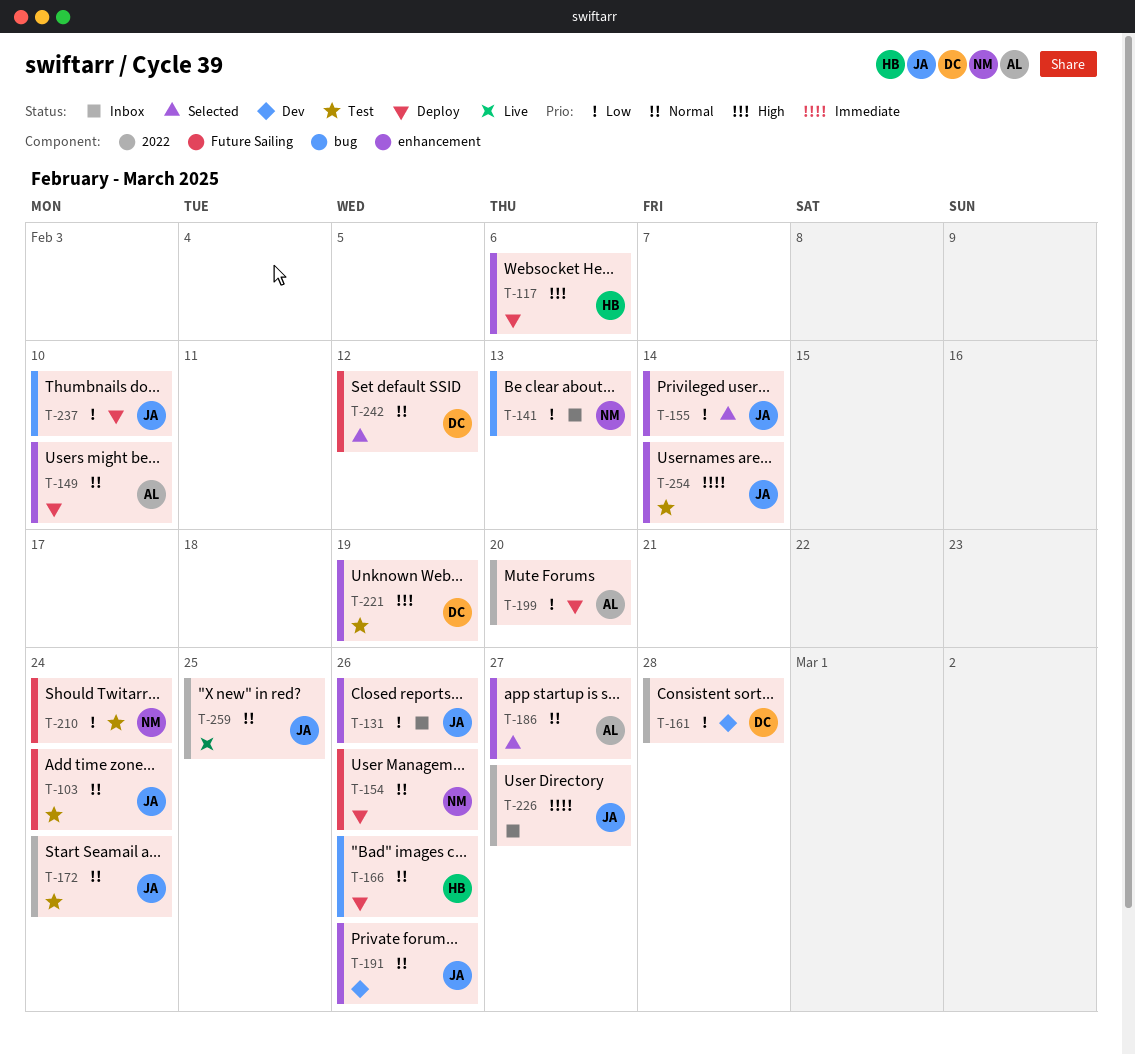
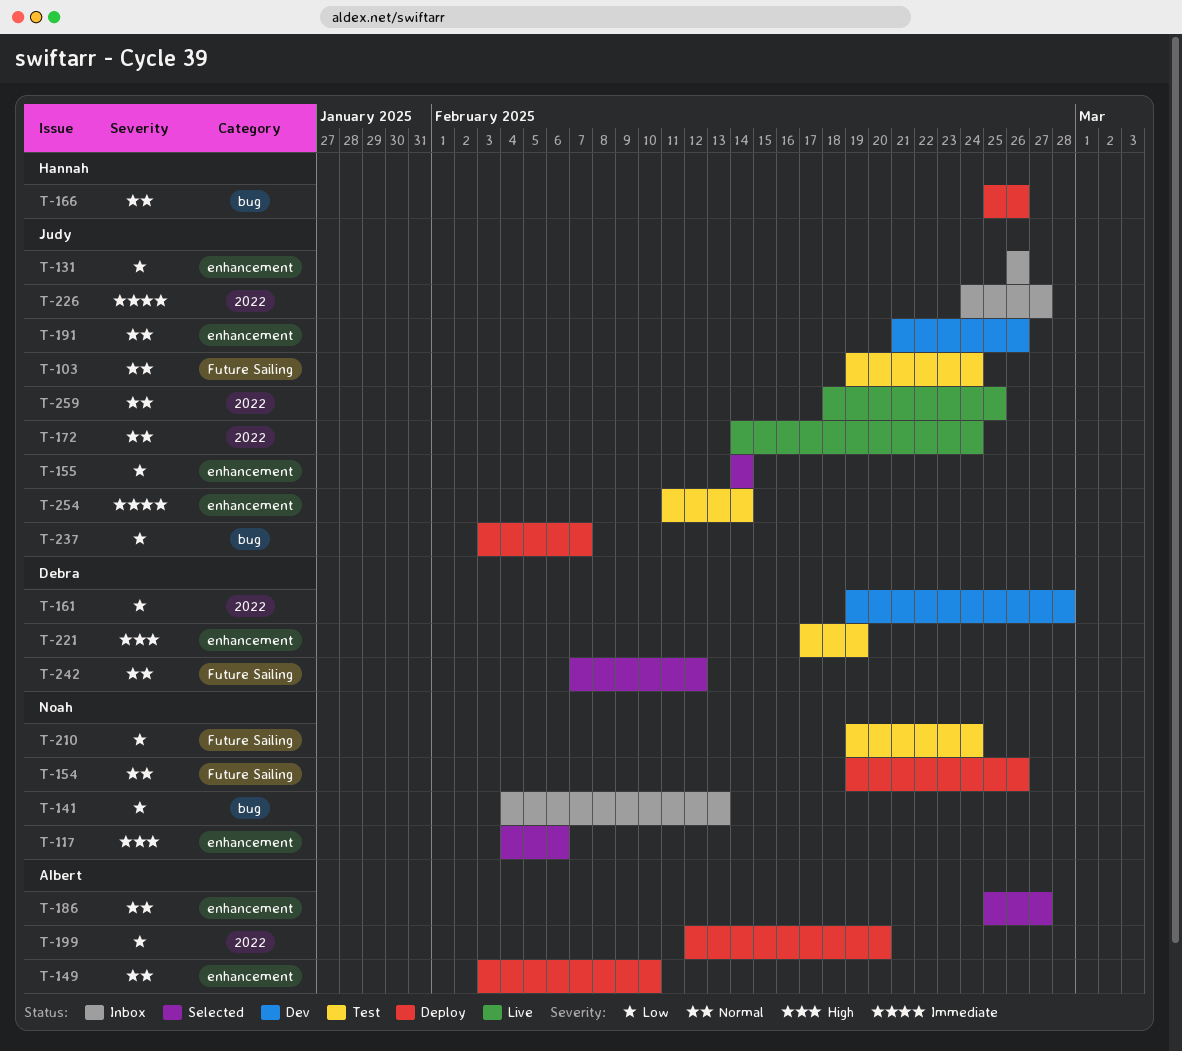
T-117, status: Deploy -> Selected
T-117, owner: Hannah -> Noah
T-172, status: Test -> Live
T-237, due: Feb 10 -> Feb 7

